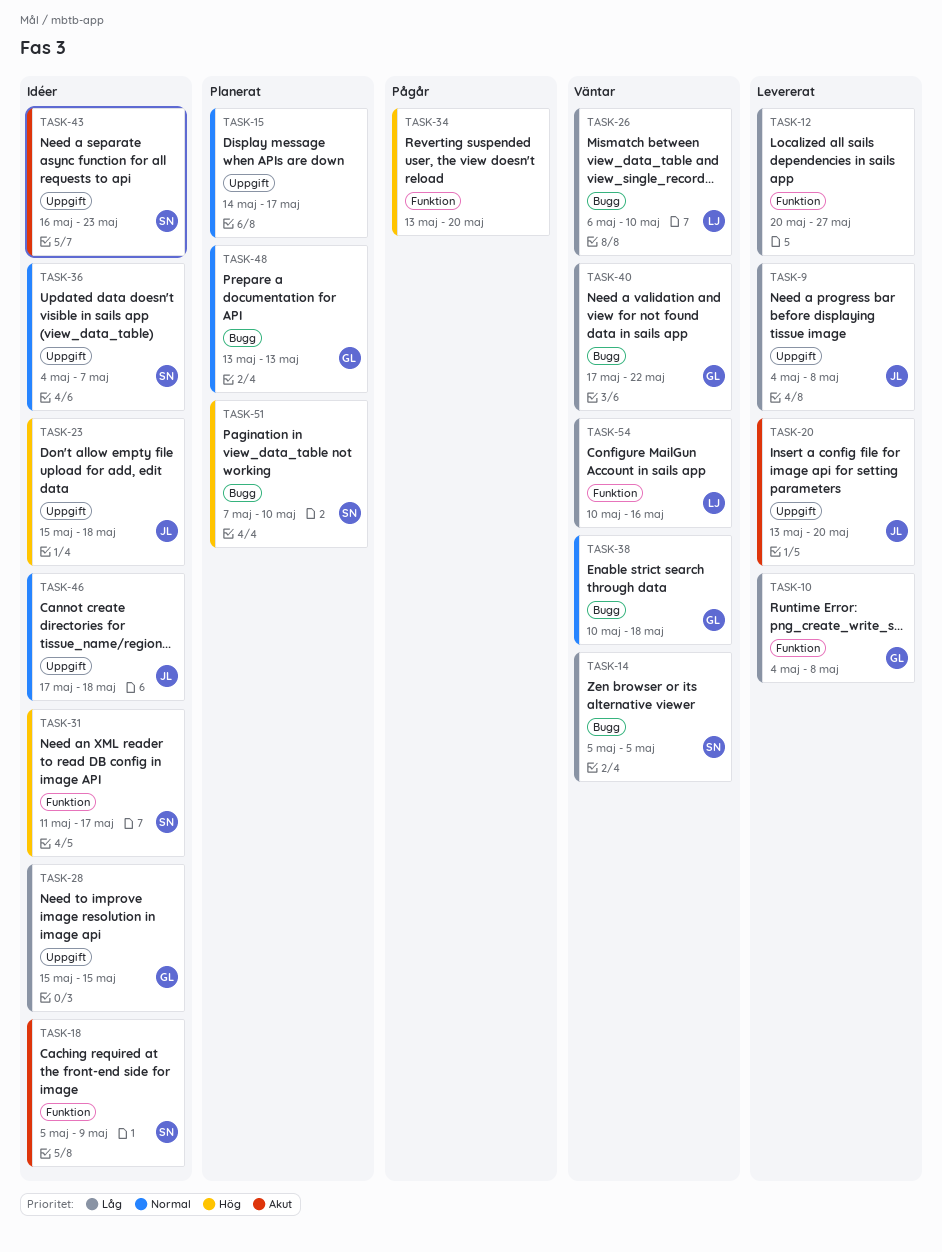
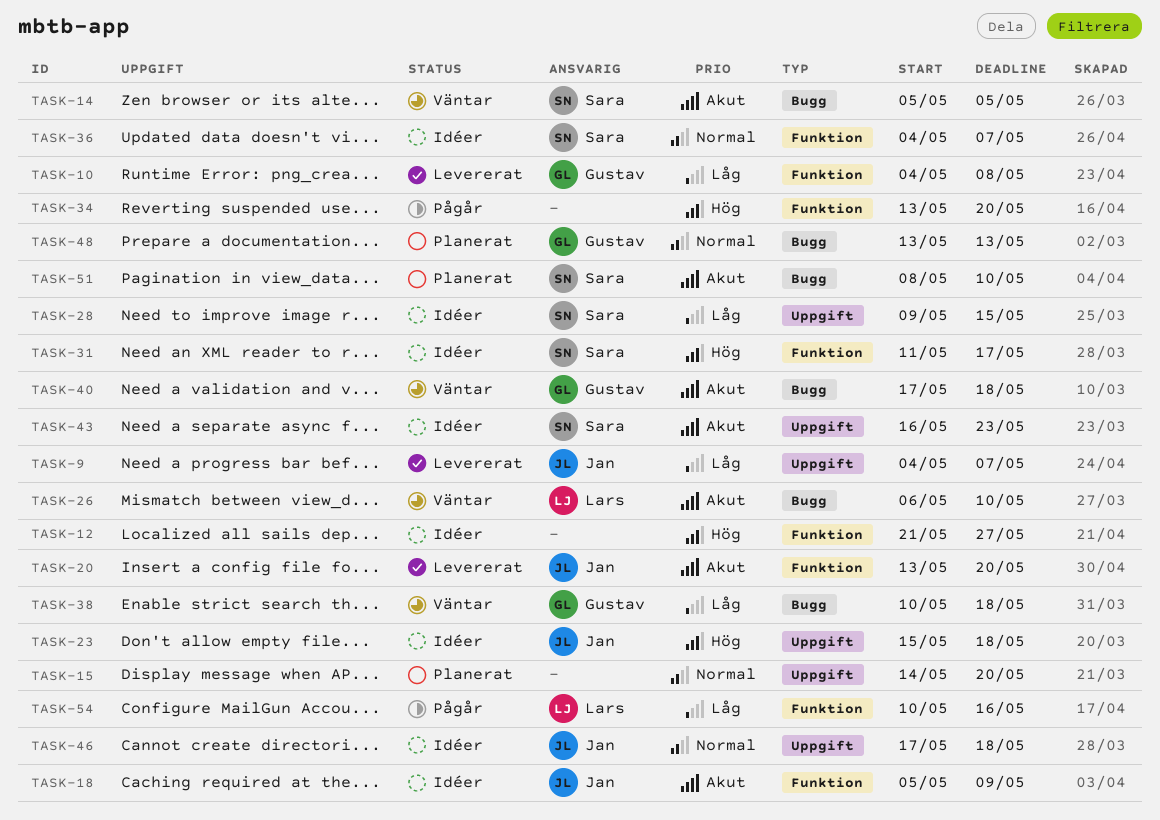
TASK-9, due: May 8 -> May 7
TASK-12, status: Levererat -> Idéer
TASK-12, priority: Låg -> Hög
TASK-12, start: May 20 -> May 21
TASK-14, priority: Låg -> Akut
TASK-15, due: May 17 -> May 20
TASK-18, owner: Sara -> Jan
TASK-20, label: Uppgift -> Funktion
TASK-26, priority: Låg -> Akut
TASK-28, owner: Gustav -> Sara
TASK-28, start: May 15 -> May 9
TASK-36, label: Uppgift -> Funktion
TASK-38, priority: Normal -> Låg
TASK-40, priority: Låg -> Akut
TASK-40, due: May 22 -> May 18
TASK-51, priority: Hög -> Akut
TASK-51, start: May 7 -> May 8
TASK-54, status: Väntar -> Pågår

